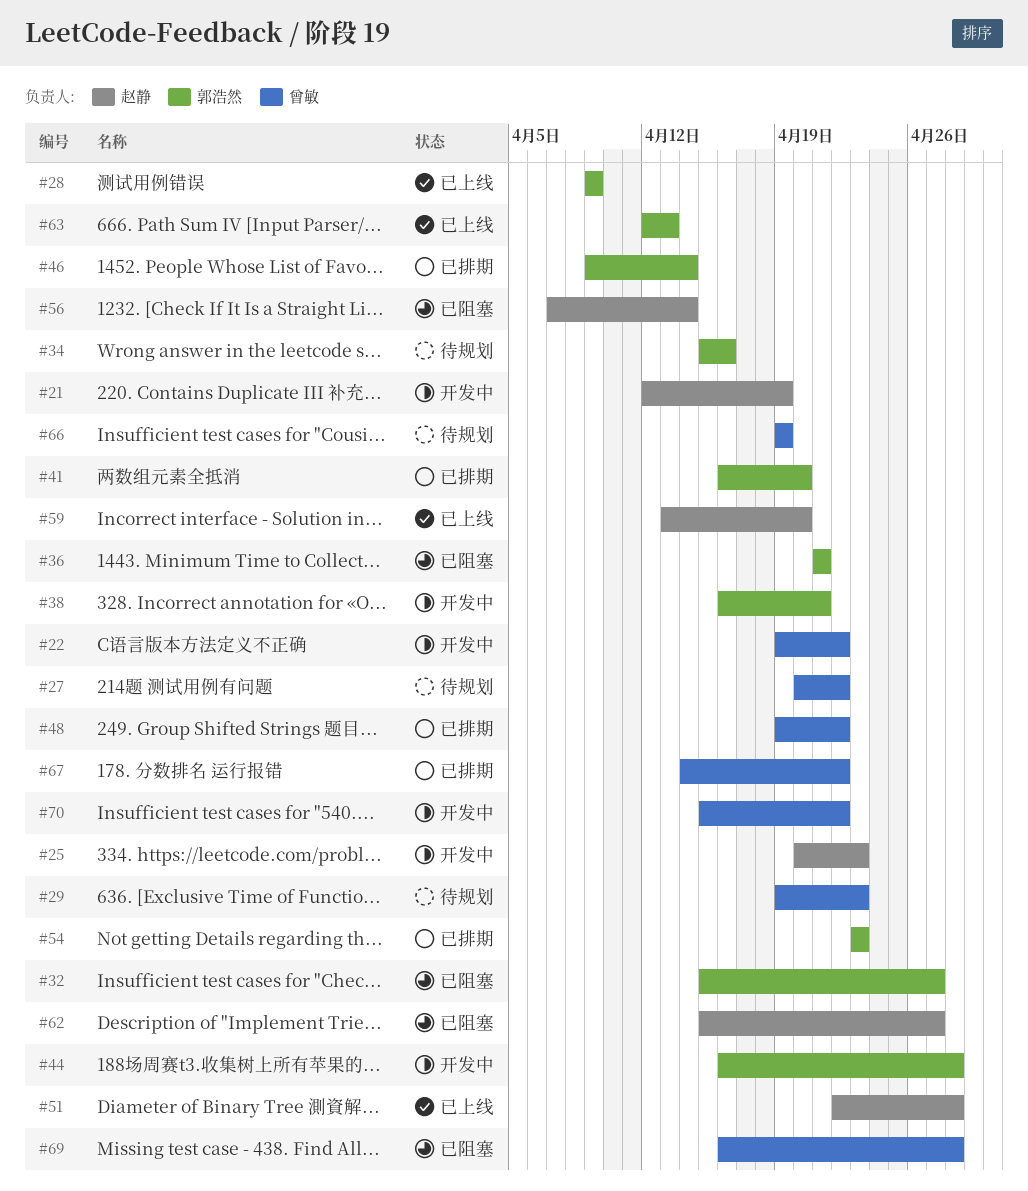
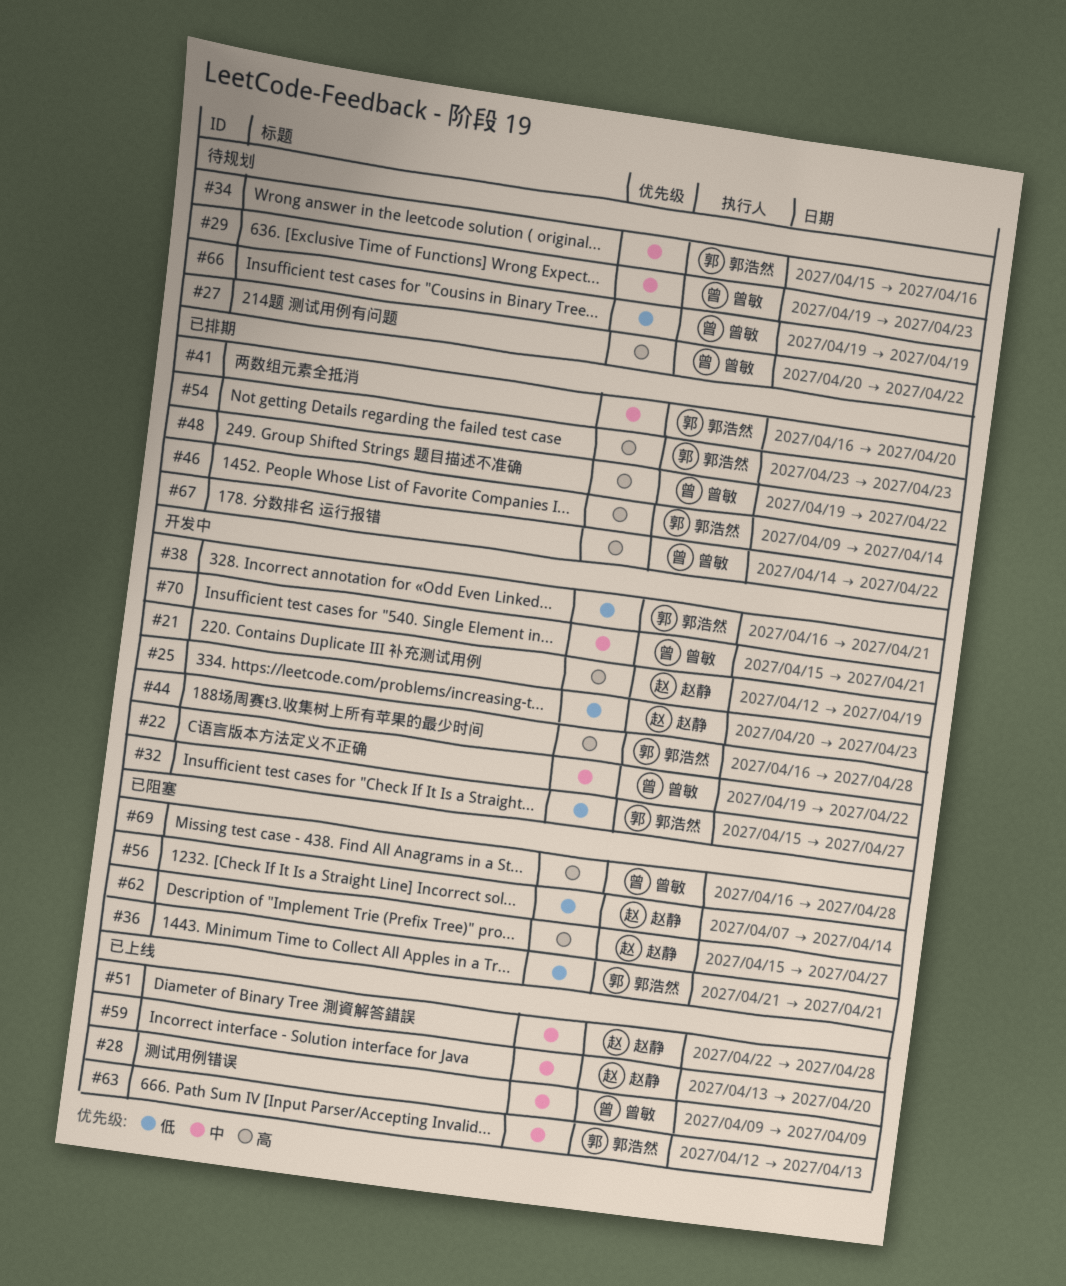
#28, owner: 郭浩然 -> 曾敏
#32, status: 已阻塞 -> 开发中
#70, due: Apr 22 -> Apr 21

